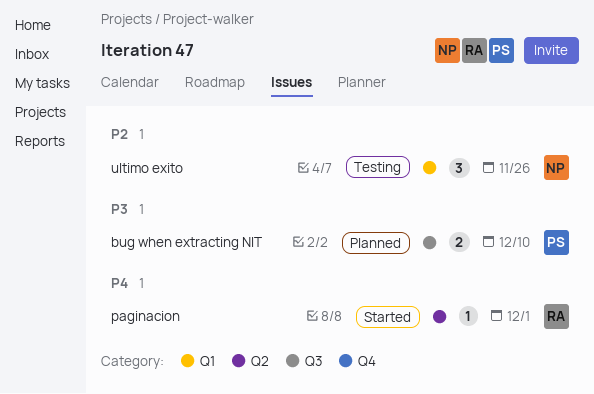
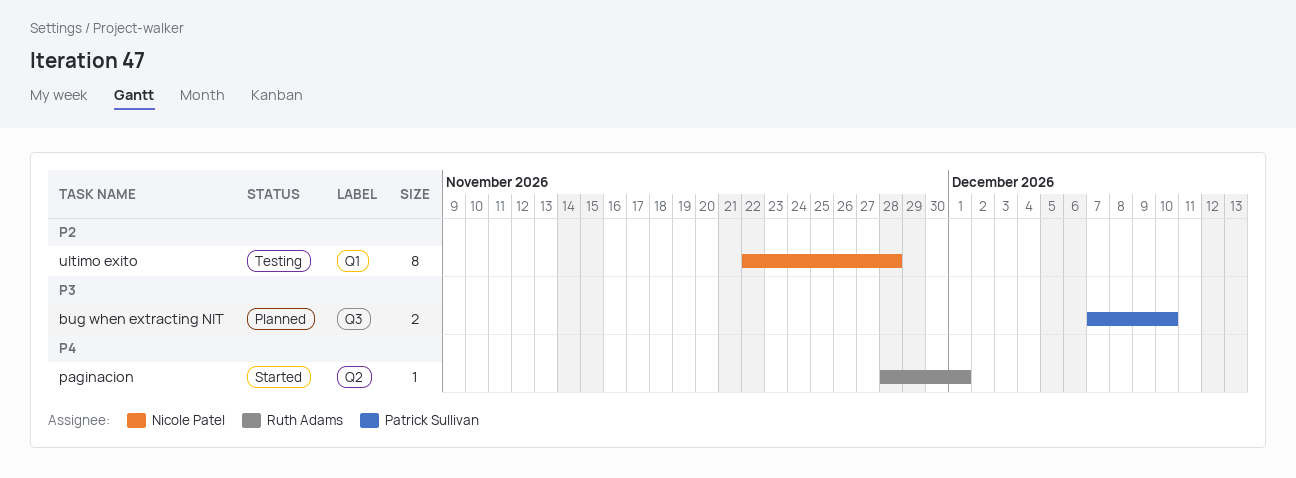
ultimo exito, estimate: 3 -> 8
ultimo exito, due: Nov 26 -> Nov 28

